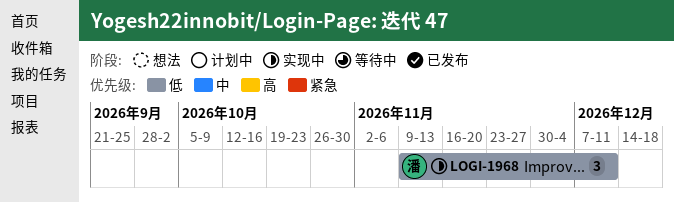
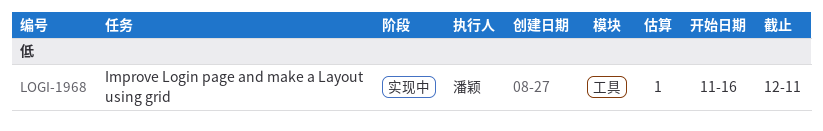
LOGI-1968, estimate: 3 -> 1
LOGI-1968, start: Nov 9 -> Nov 16

